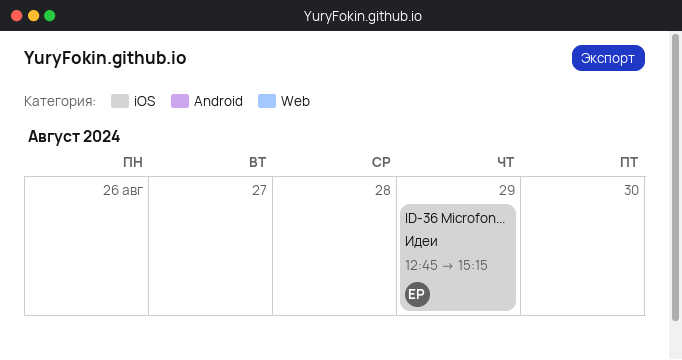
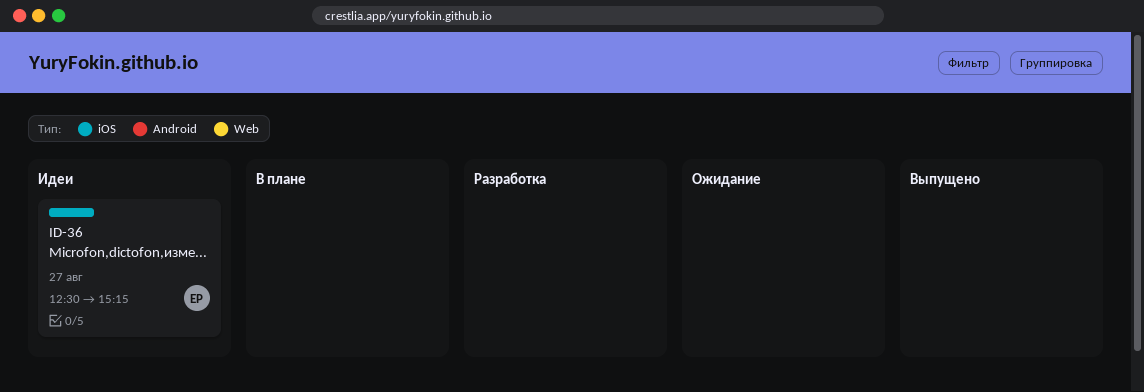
ID-36, day: Aug 29 -> Aug 27
ID-36, begins: 12:45 -> 12:30

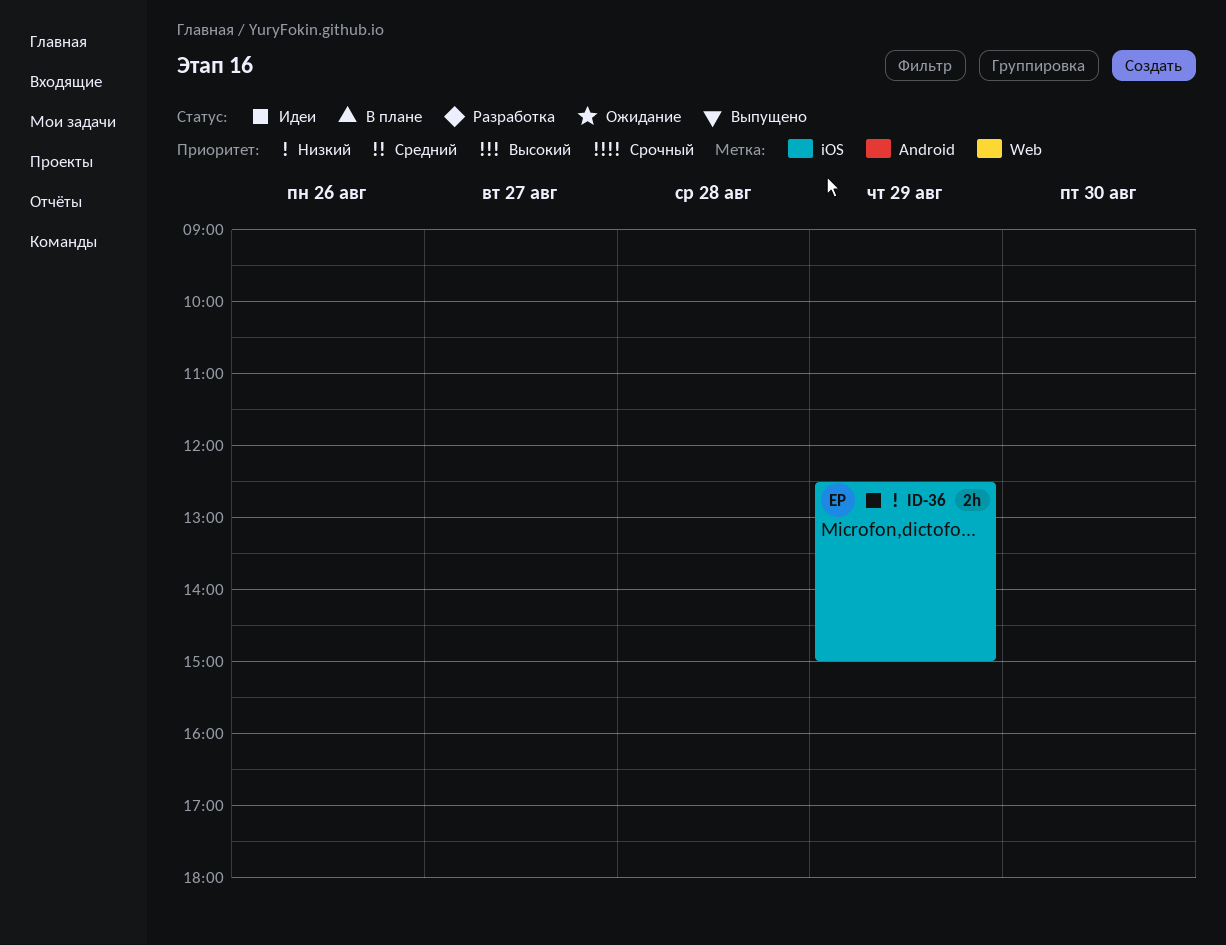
ID-36, day: Aug 27 -> Aug 29
ID-36, ends: 15:15 -> 15:00

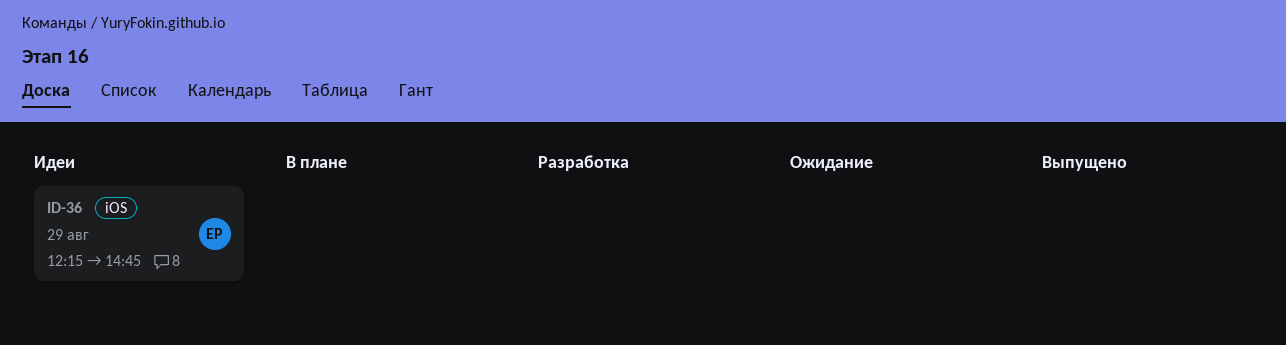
ID-36, begins: 12:30 -> 12:15
ID-36, ends: 15:00 -> 14:45

